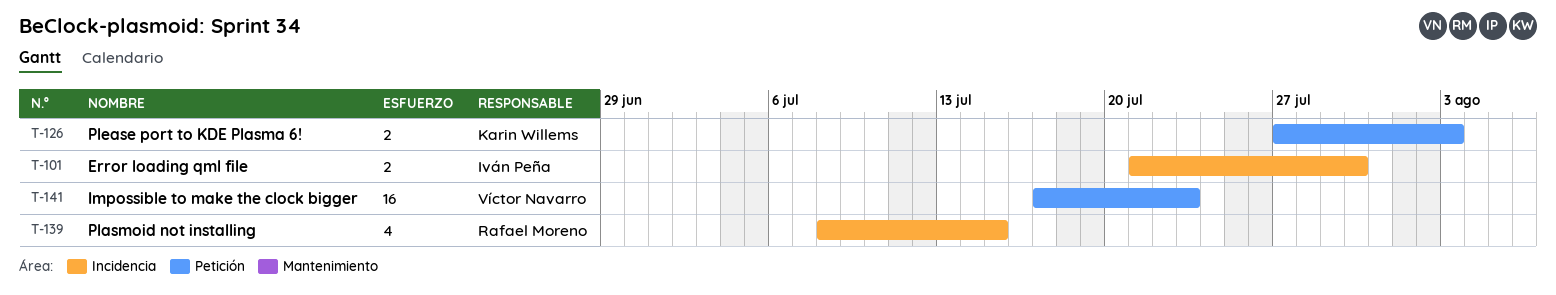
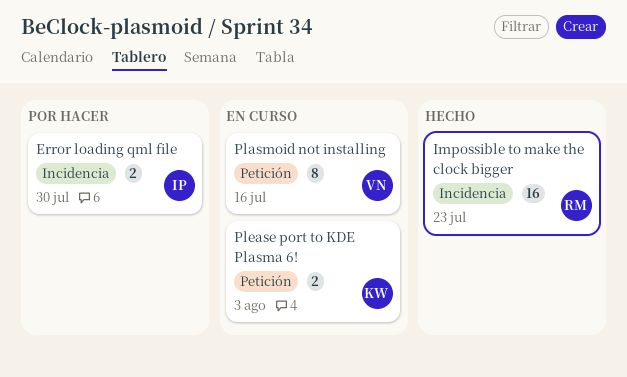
Impossible to make the clock bigger, owner: Víctor Navarro -> Rafael Moreno
Impossible to make the clock bigger, label: Petición -> Incidencia
Plasmoid not installing, owner: Rafael Moreno -> Víctor Navarro
Plasmoid not installing, label: Incidencia -> Petición
Plasmoid not installing, estimate: 4 -> 8
Plasmoid not installing, due: Jul 15 -> Jul 16

